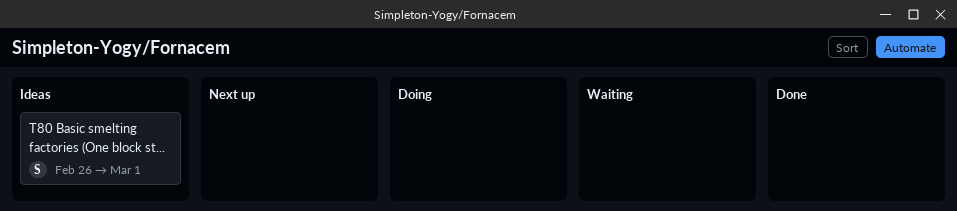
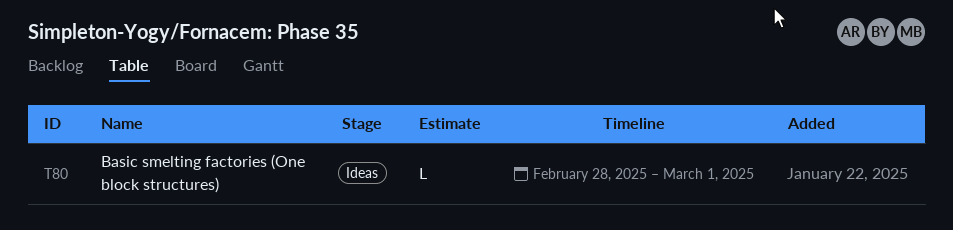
T80, estimate: S -> L
T80, start: Feb 26 -> Feb 28

